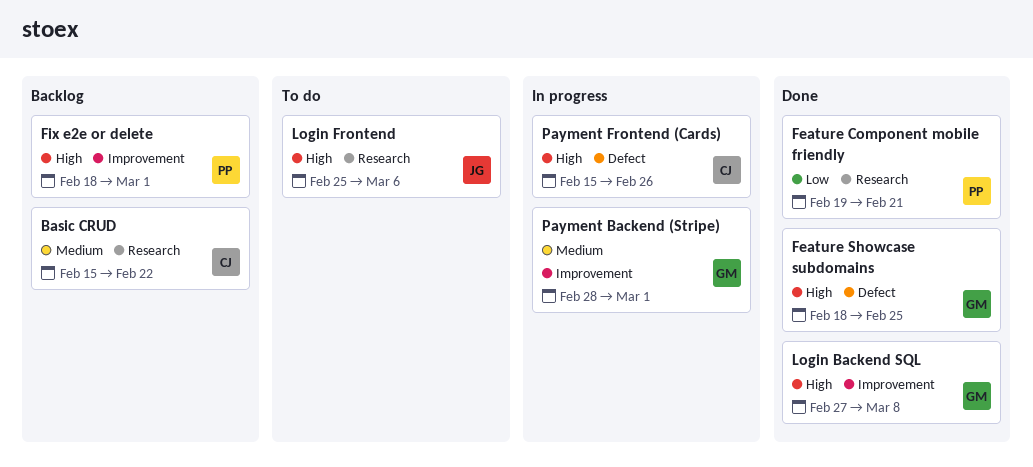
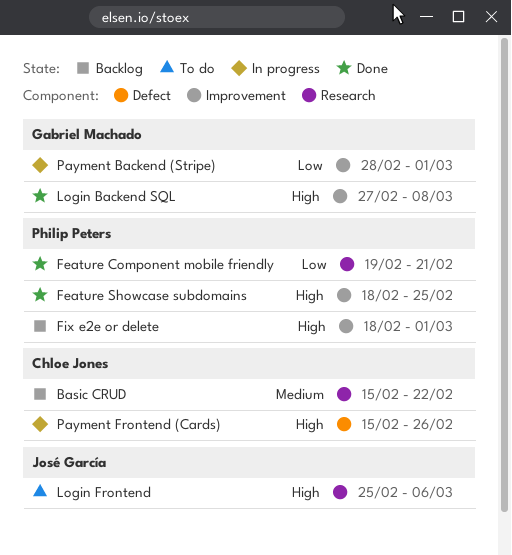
Feature Showcase subdomains, owner: Gabriel Machado -> Philip Peters
Feature Showcase subdomains, label: Defect -> Improvement
Payment Backend (Stripe), priority: Medium -> Low

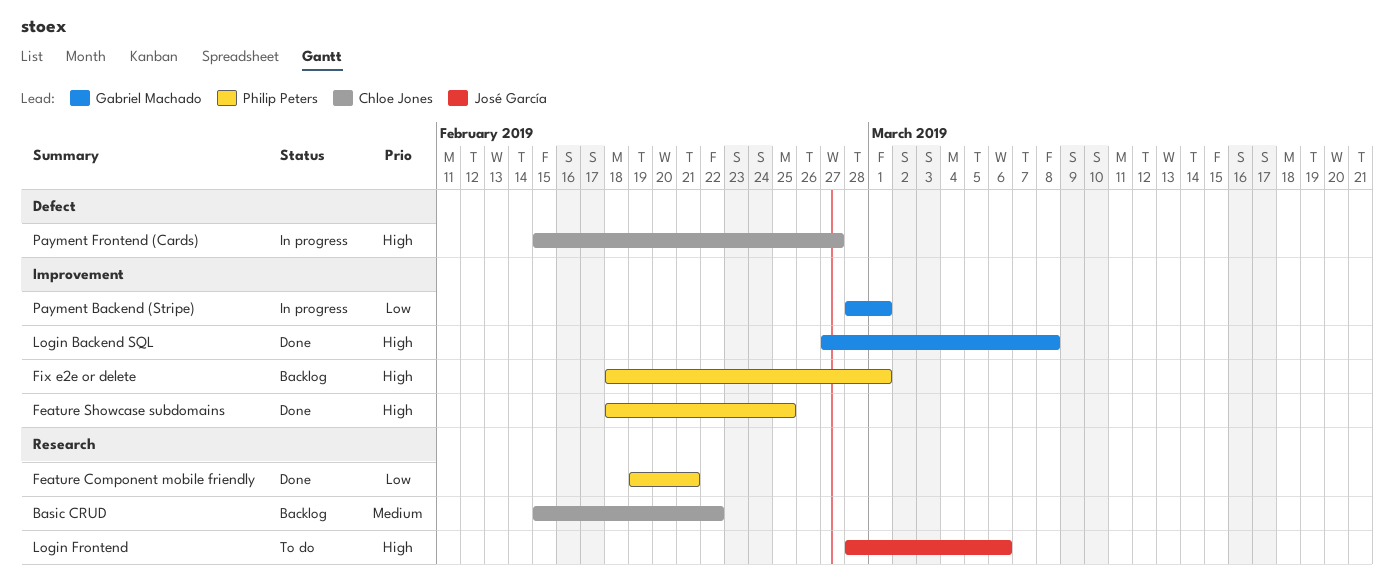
Login Frontend, start: Feb 25 -> Feb 28
Payment Frontend (Cards), due: Feb 26 -> Feb 27

